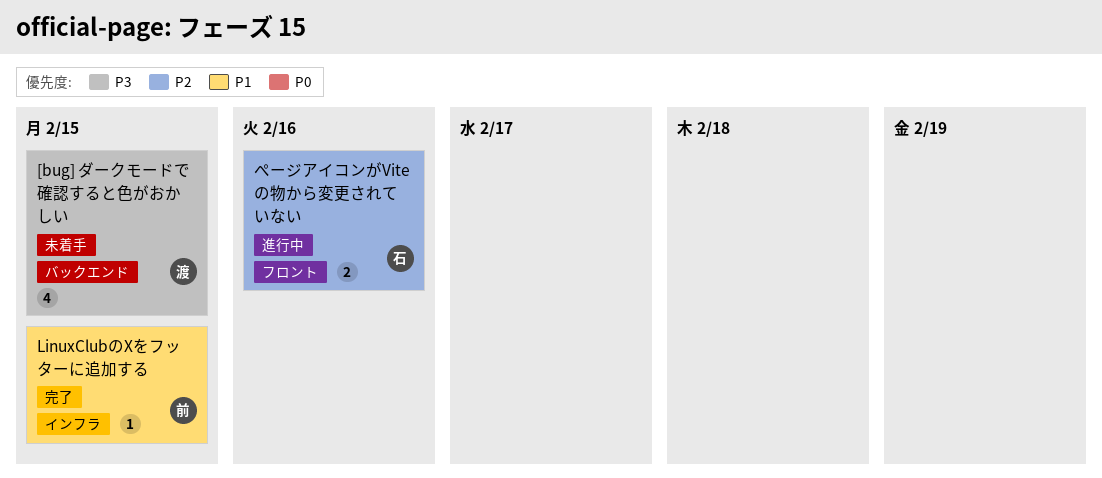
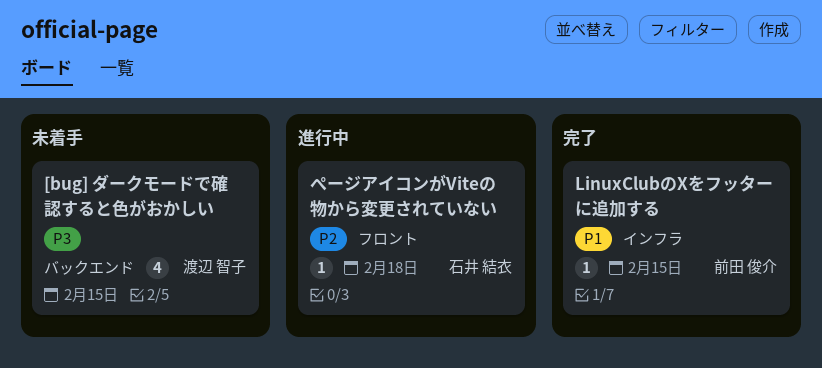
ぺージアイコンがViteの物から変更されていない, estimate: 2 -> 1
ぺージアイコンがViteの物から変更されていない, due: Feb 16 -> Feb 18

